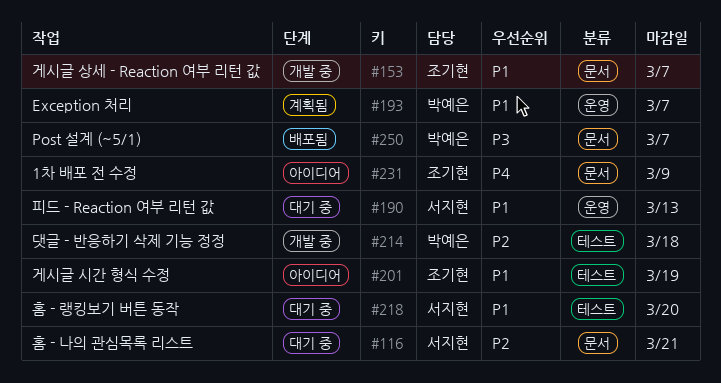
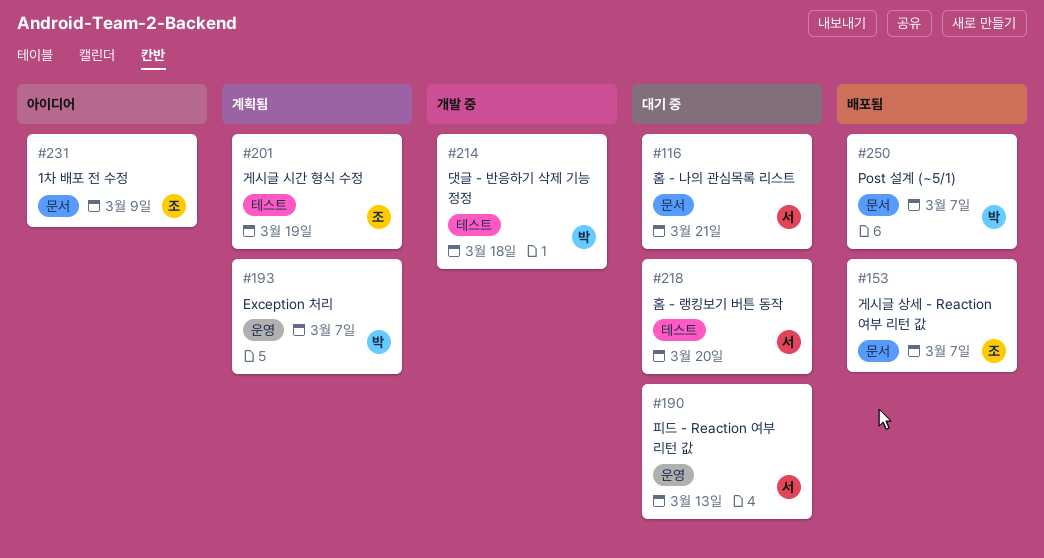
#153, status: 개발 중 -> 배포됨
#201, status: 아이디어 -> 계획됨

